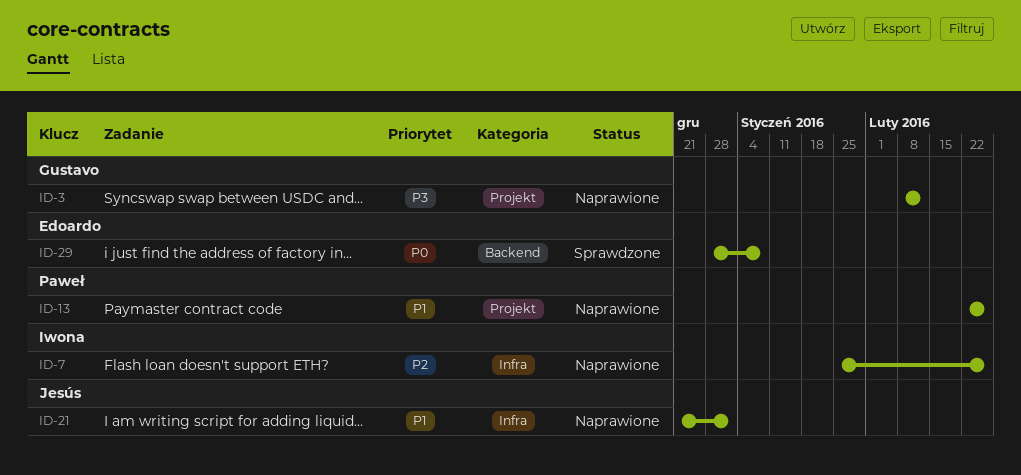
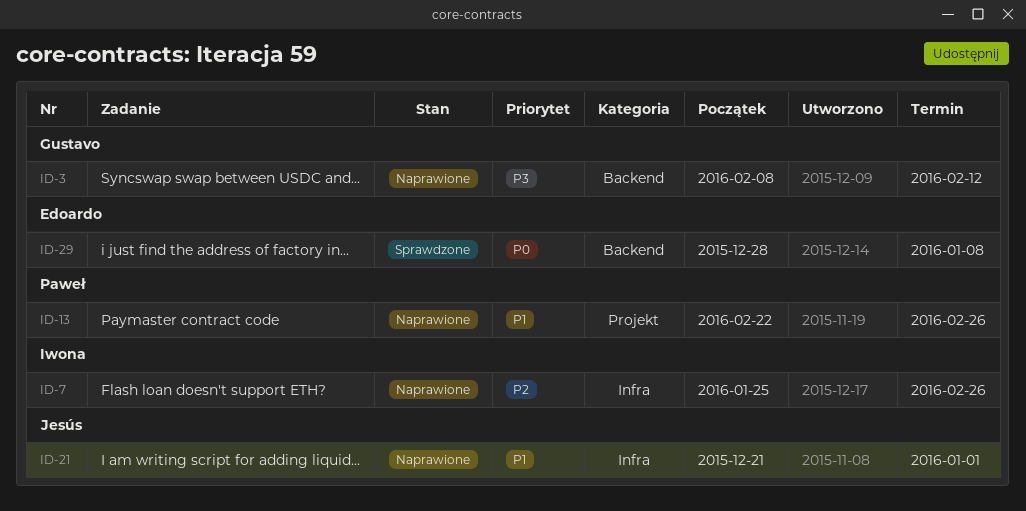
ID-3, label: Projekt -> Backend

